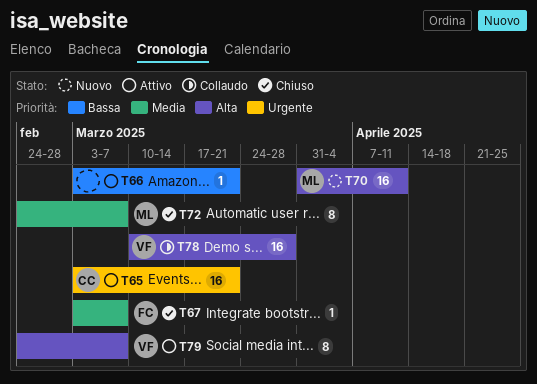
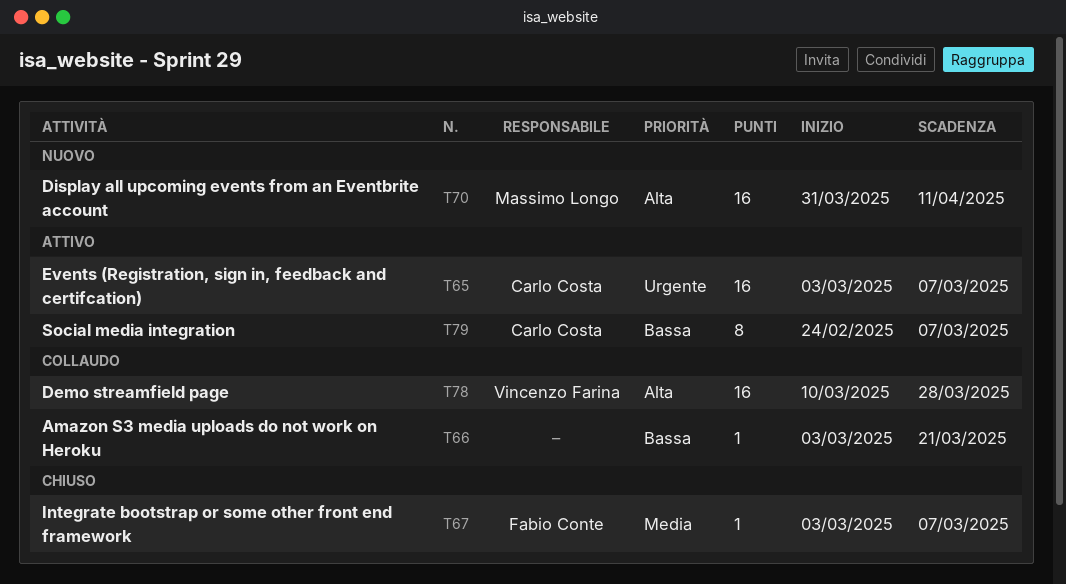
T65, due: Mar 21 -> Mar 7
T66, status: Attivo -> Collaudo
T72: present -> none
T79, owner: Vincenzo Farina -> Carlo Costa
T79, priority: Alta -> Bassa

